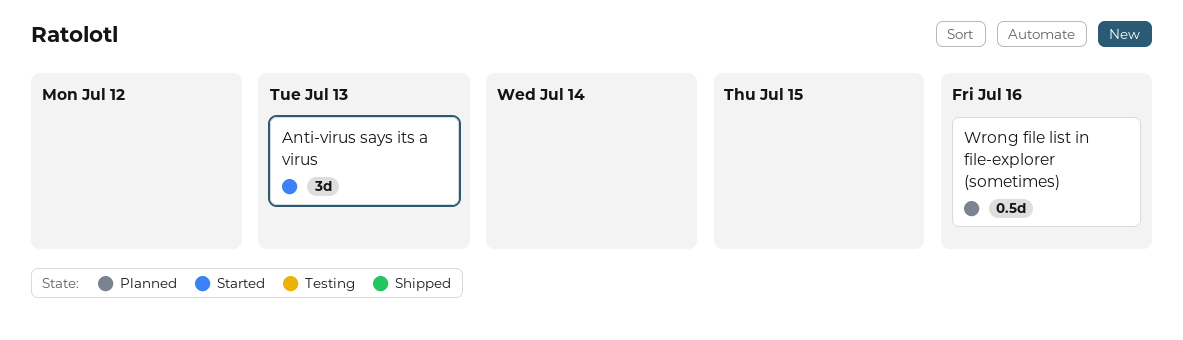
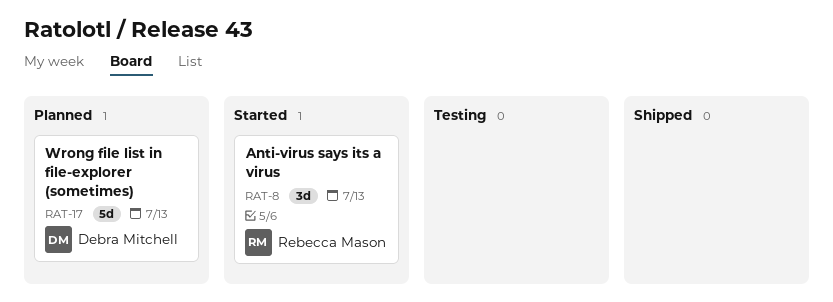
Wrong file list in file-explorer (sometimes), estimate: 0.5d -> 5d
Wrong file list in file-explorer (sometimes), due: Jul 16 -> Jul 13

